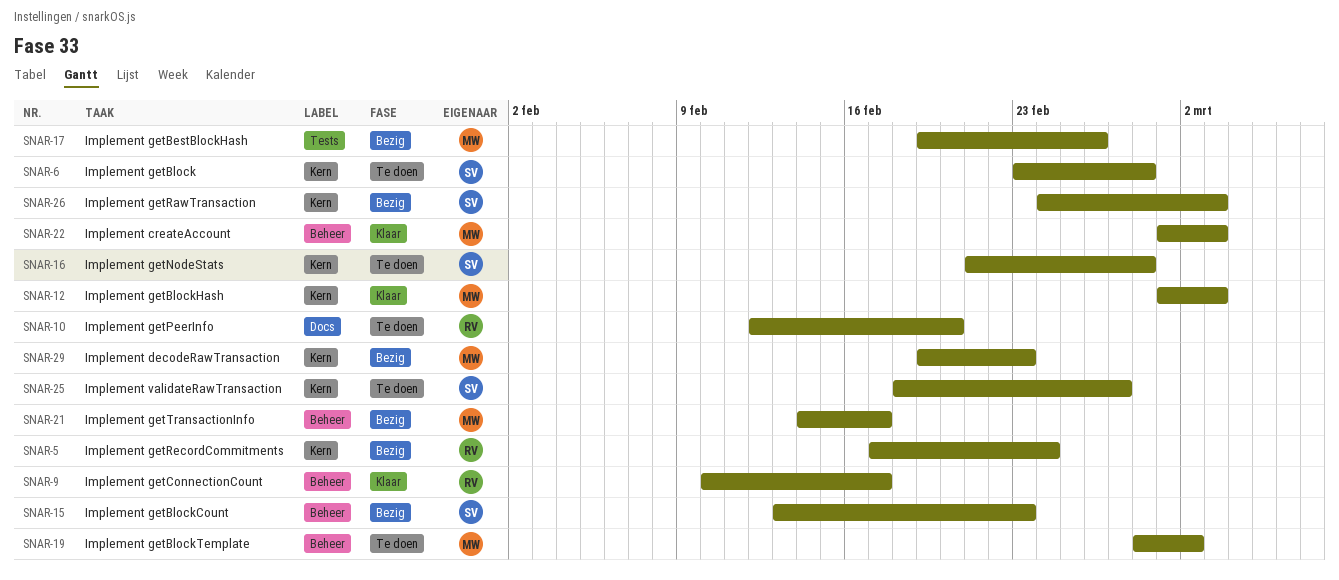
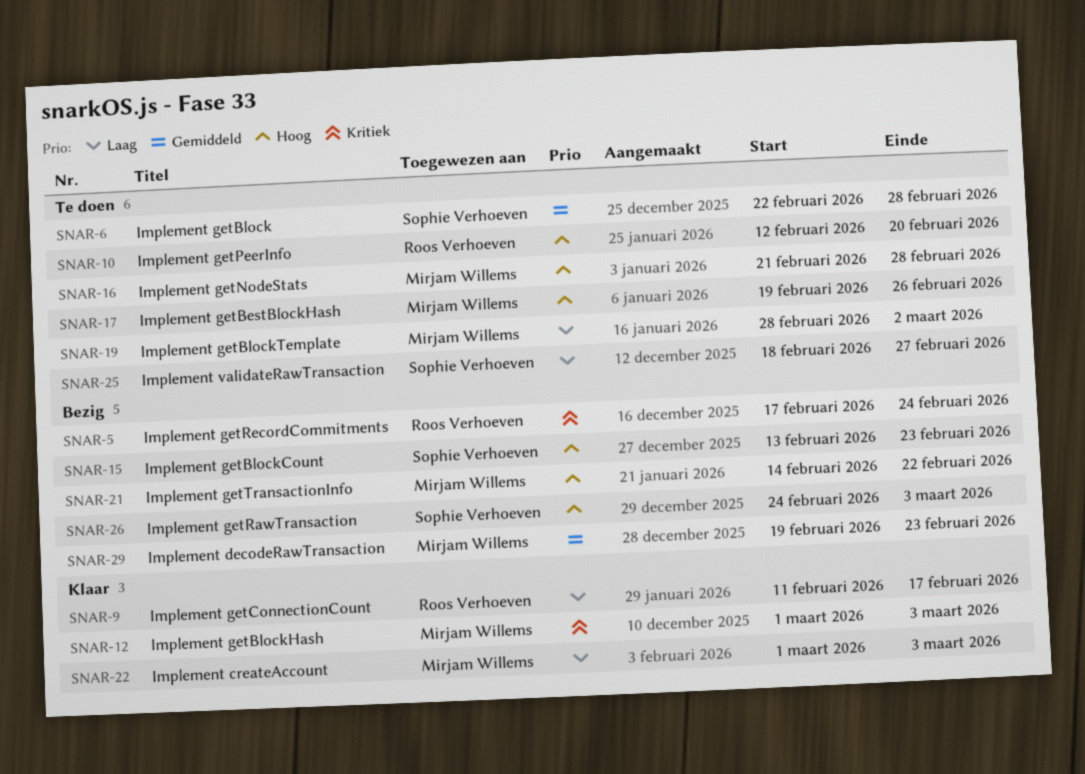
SNAR-6, start: Feb 23 -> Feb 22
SNAR-9, start: Feb 10 -> Feb 11
SNAR-16, owner: Sophie Verhoeven -> Mirjam Willems
SNAR-17, status: Bezig -> Te doen
SNAR-21, due: Feb 17 -> Feb 22

